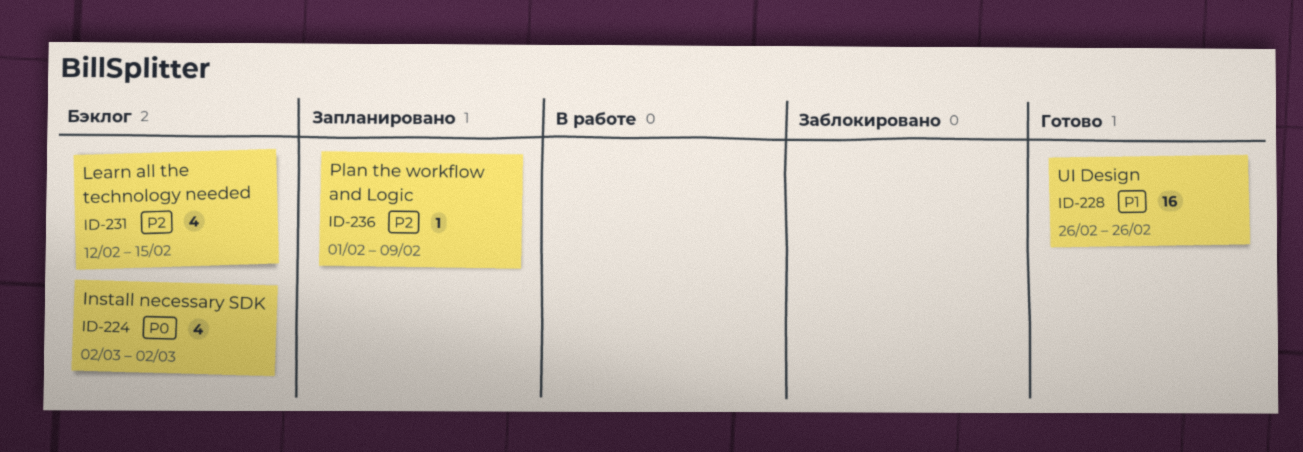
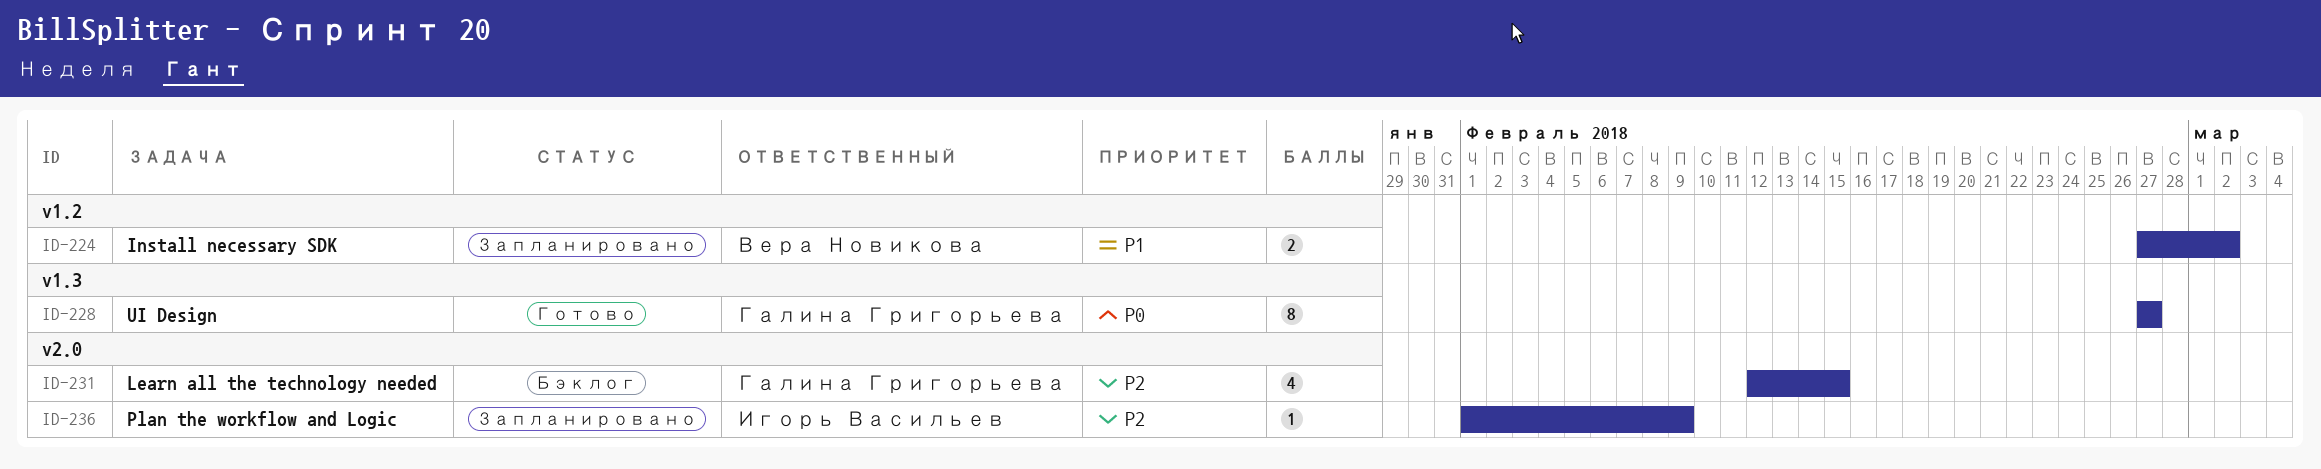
ID-224, status: Бэклог -> Запланировано
ID-224, priority: P0 -> P1
ID-224, estimate: 4 -> 2
ID-224, start: Mar 2 -> Feb 27
ID-228, priority: P1 -> P0
ID-228, estimate: 16 -> 8
ID-228, start: Feb 26 -> Feb 27
ID-228, due: Feb 26 -> Feb 27

